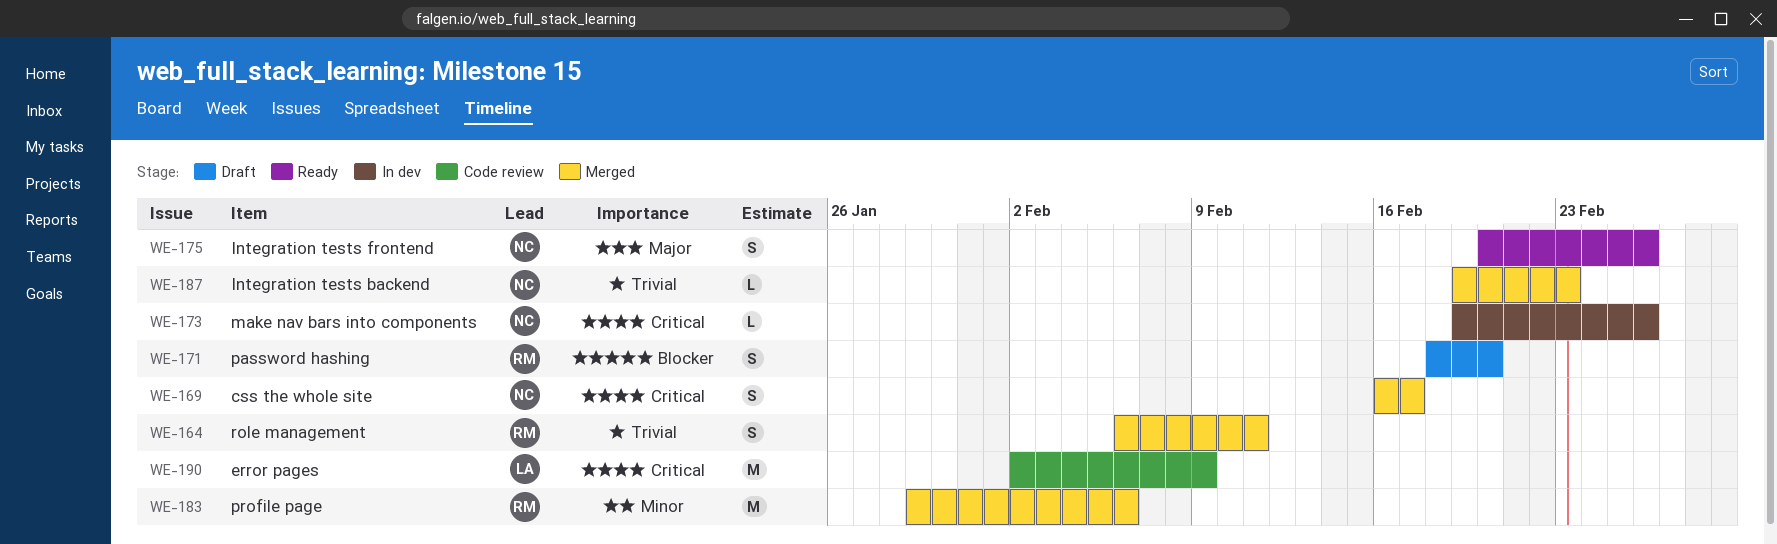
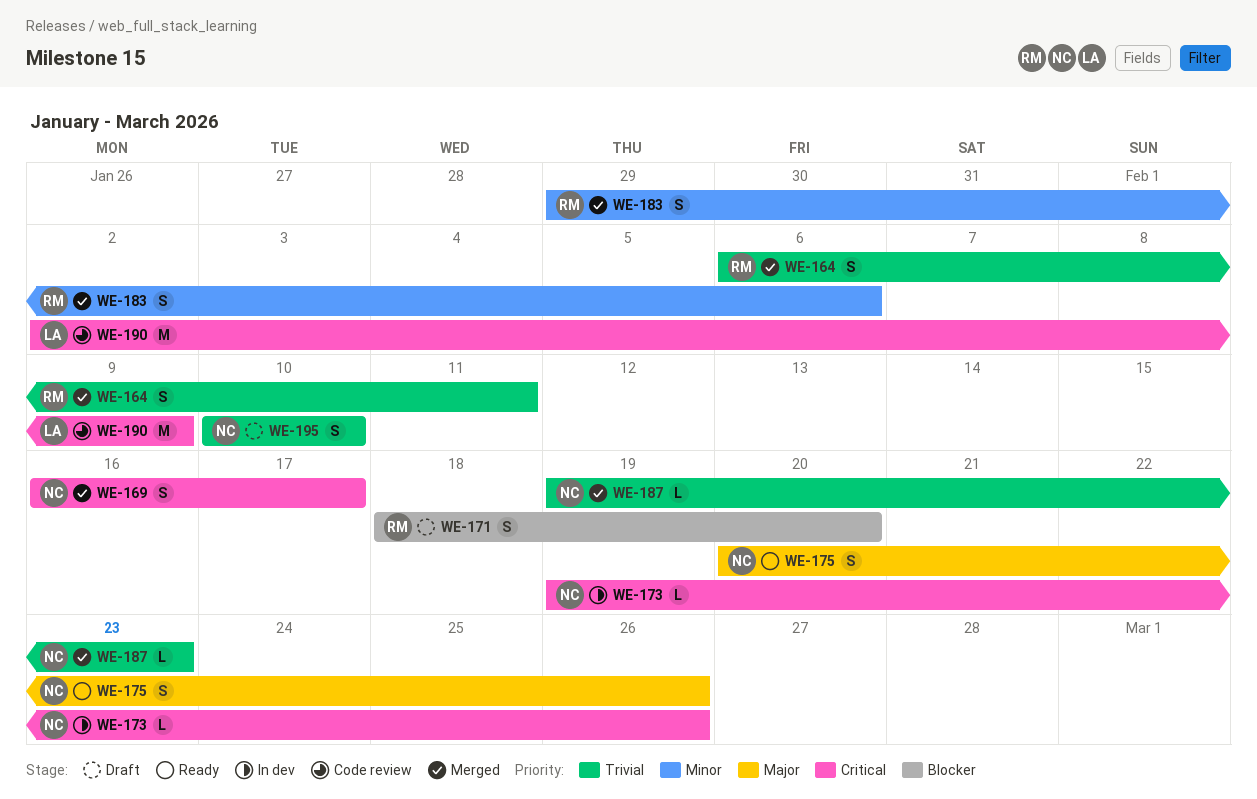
WE-183, estimate: M -> S
WE-195: none -> present

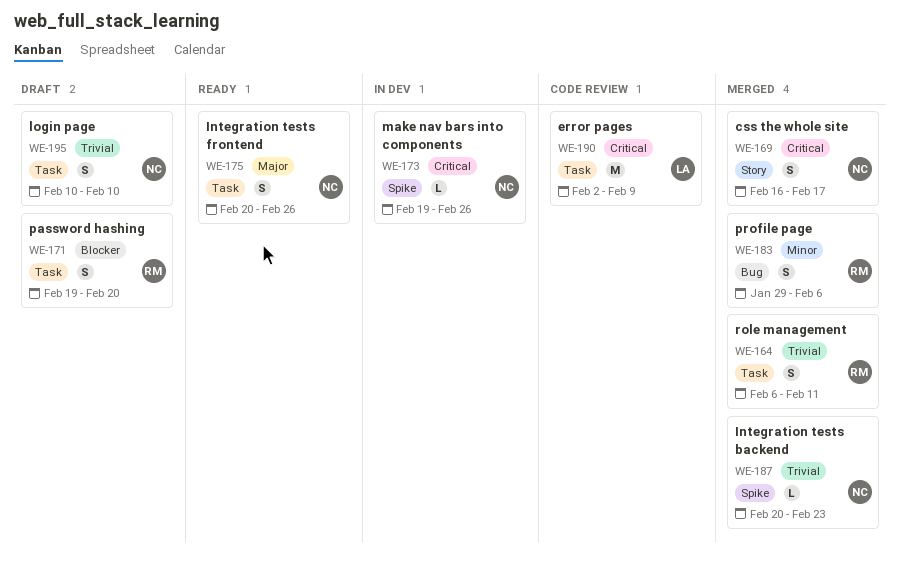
WE-171, start: Feb 18 -> Feb 19
WE-187, start: Feb 19 -> Feb 20

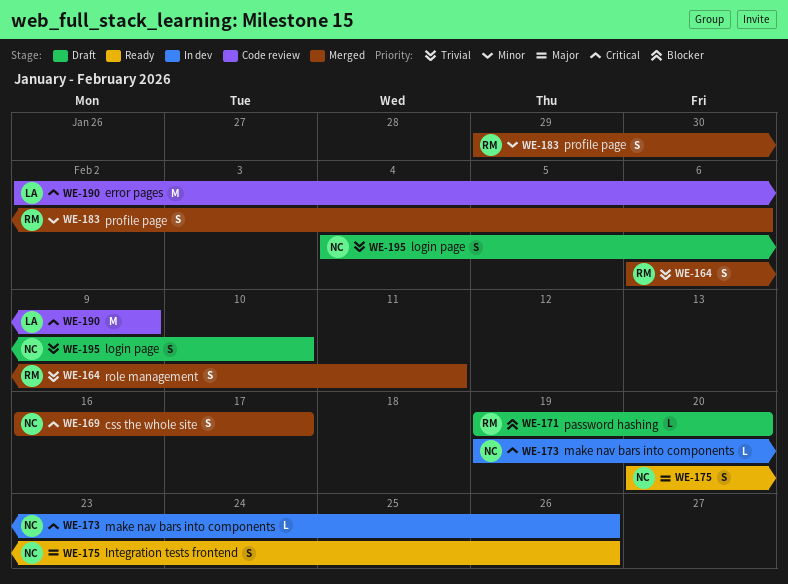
WE-171, estimate: S -> L
WE-187: present -> none
WE-195, start: Feb 10 -> Feb 4

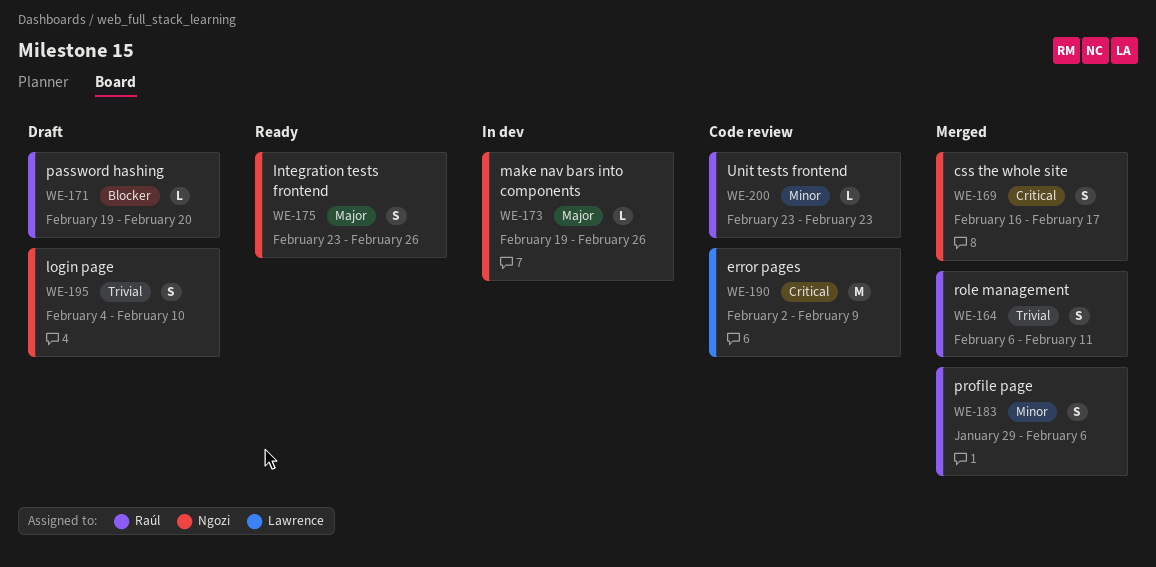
WE-173, priority: Critical -> Major
WE-175, start: Feb 20 -> Feb 23
WE-200: none -> present

